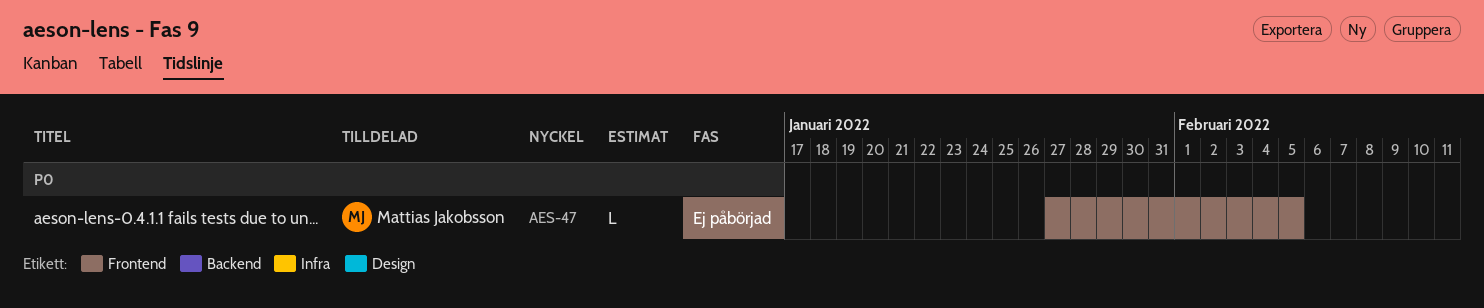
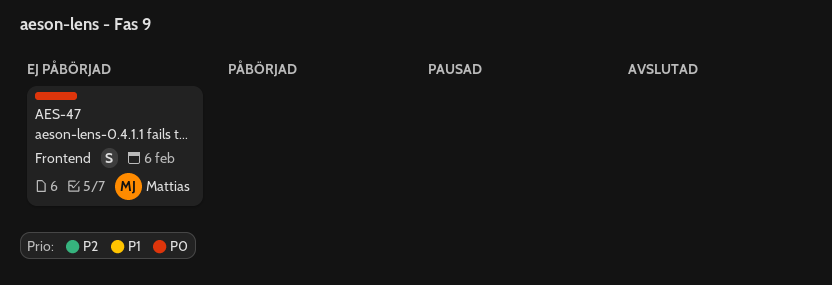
AES-47, estimate: L -> S
AES-47, due: Feb 5 -> Feb 6

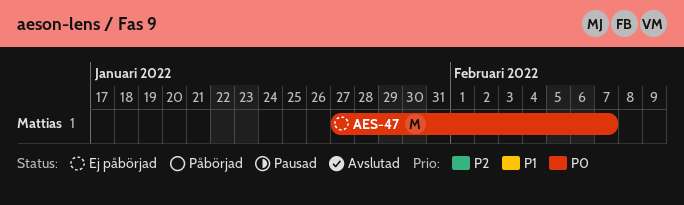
AES-47, estimate: S -> M
AES-47, due: Feb 6 -> Feb 7

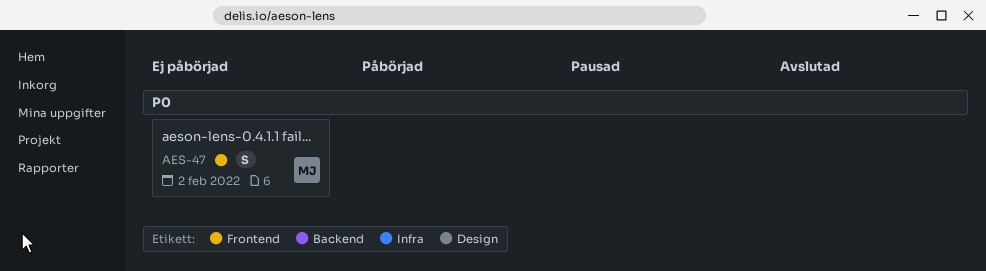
AES-47, estimate: M -> S
AES-47, due: Feb 7 -> Feb 2

